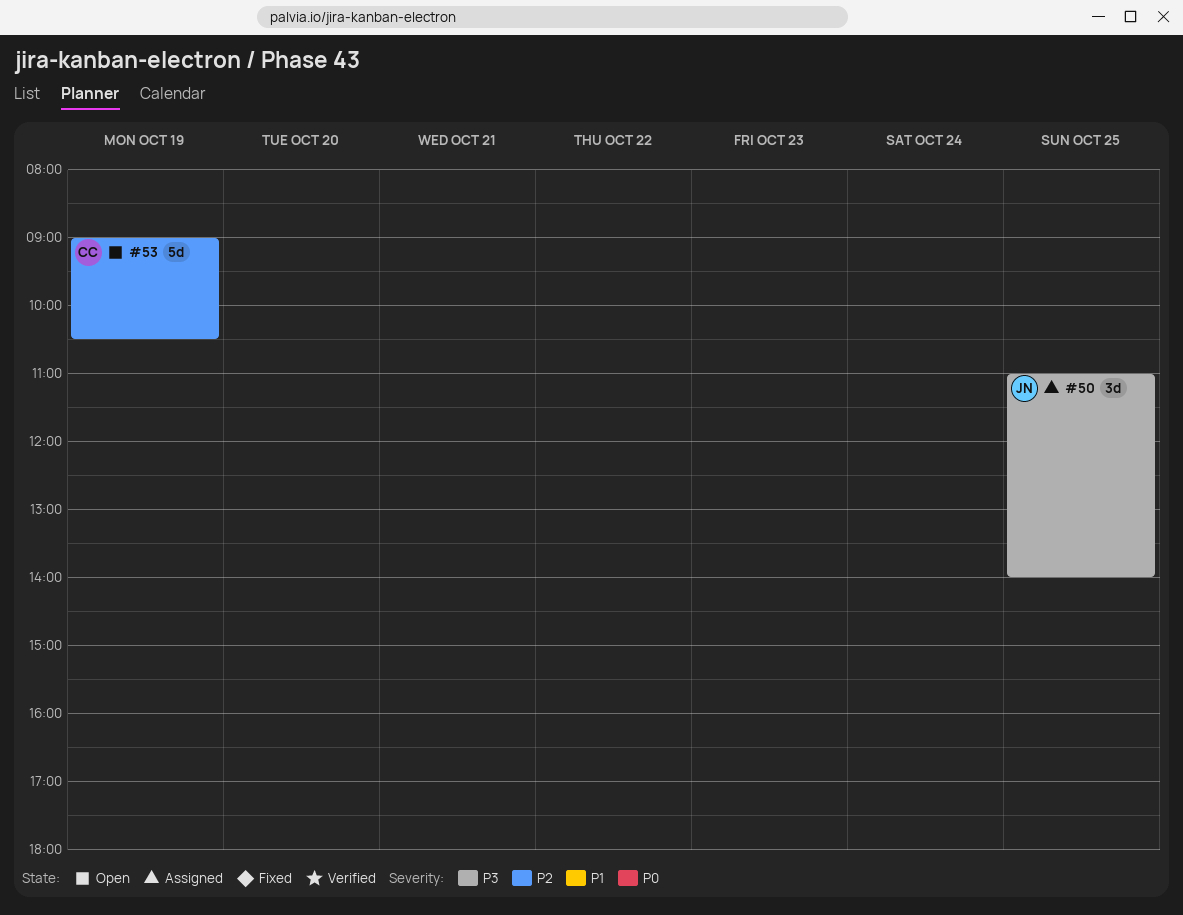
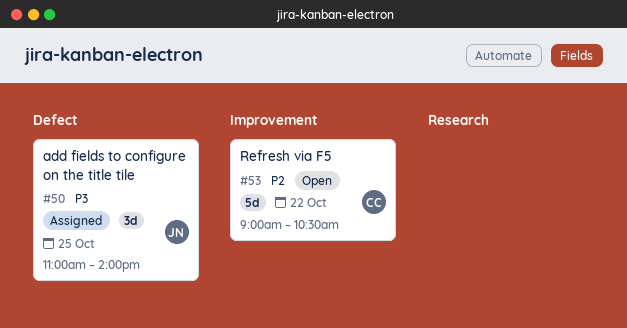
#53, day: Oct 19 -> Oct 22

